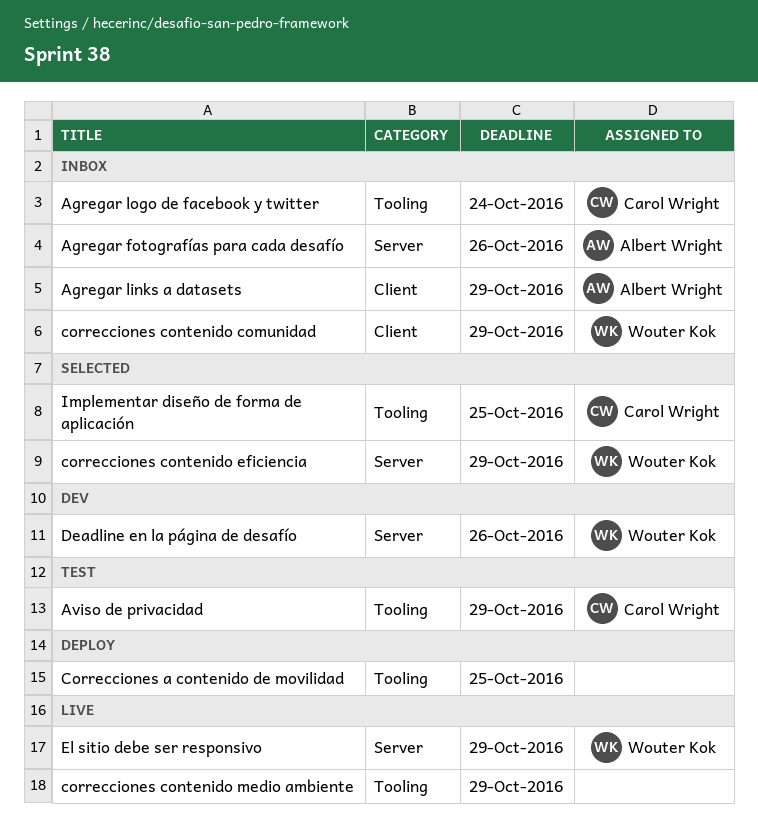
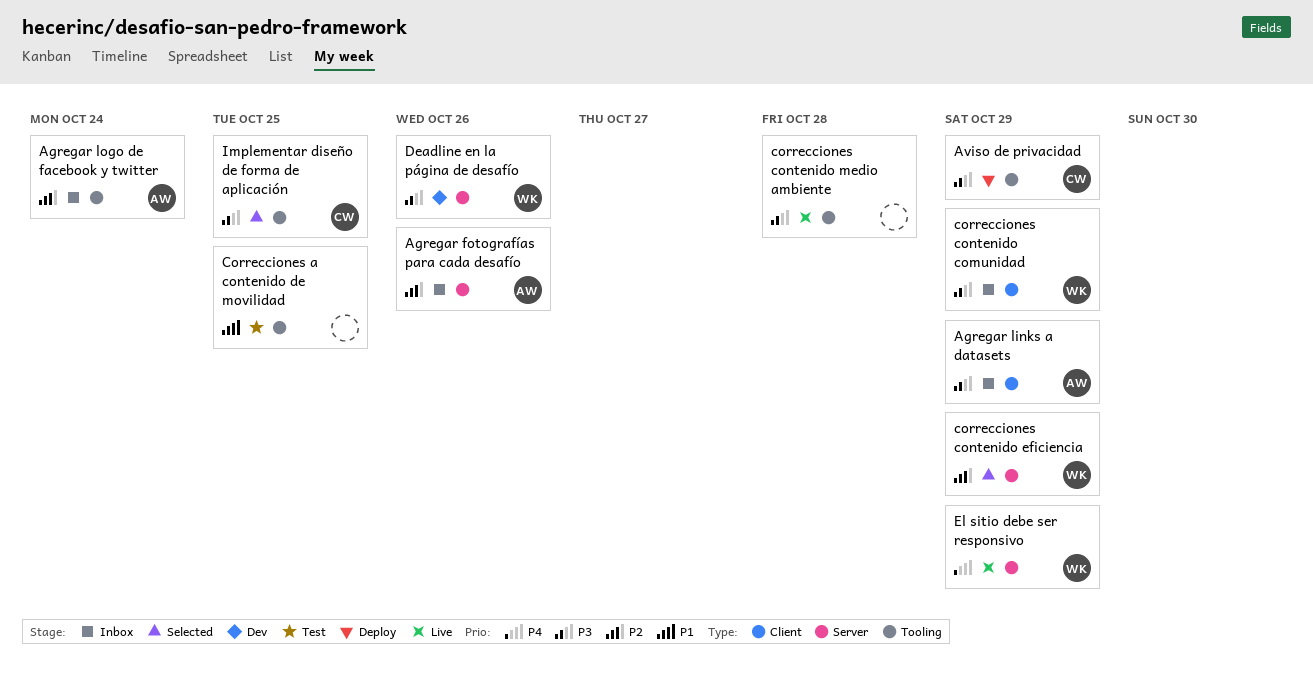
Agregar logo de facebook y twitter, owner: Carol Wright -> Albert Wright
Aviso de privacidad, status: Test -> Deploy
Correcciones a contenido de movilidad, status: Deploy -> Test
correcciones contenido medio ambiente, due: Oct 29 -> Oct 28

